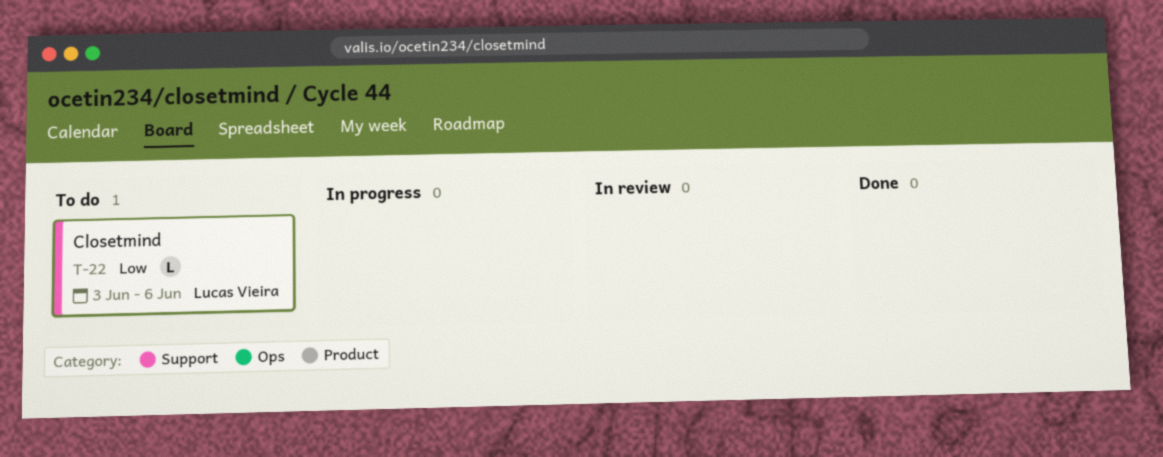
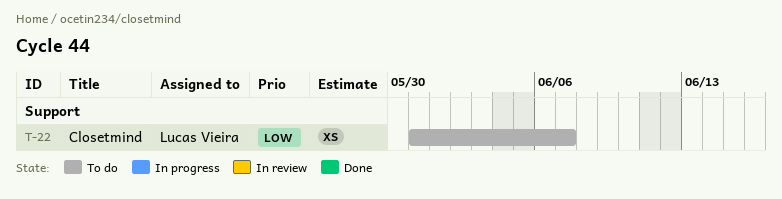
T-22, estimate: L -> XS
T-22, start: Jun 3 -> May 31
T-22, due: Jun 6 -> Jun 7

